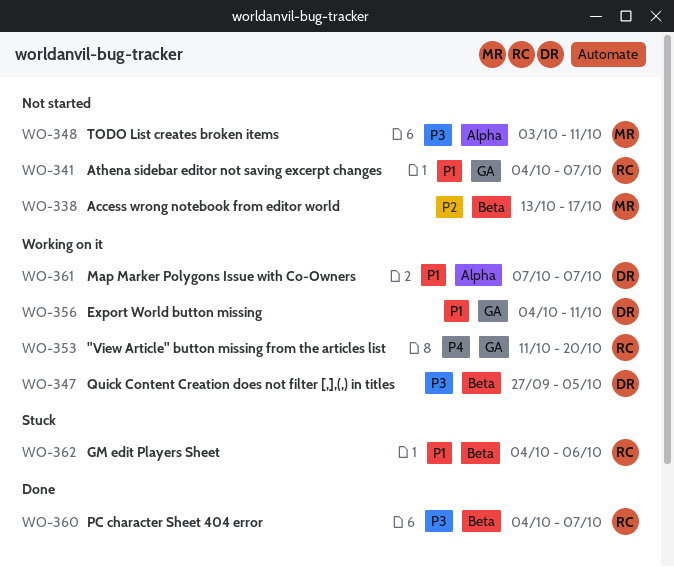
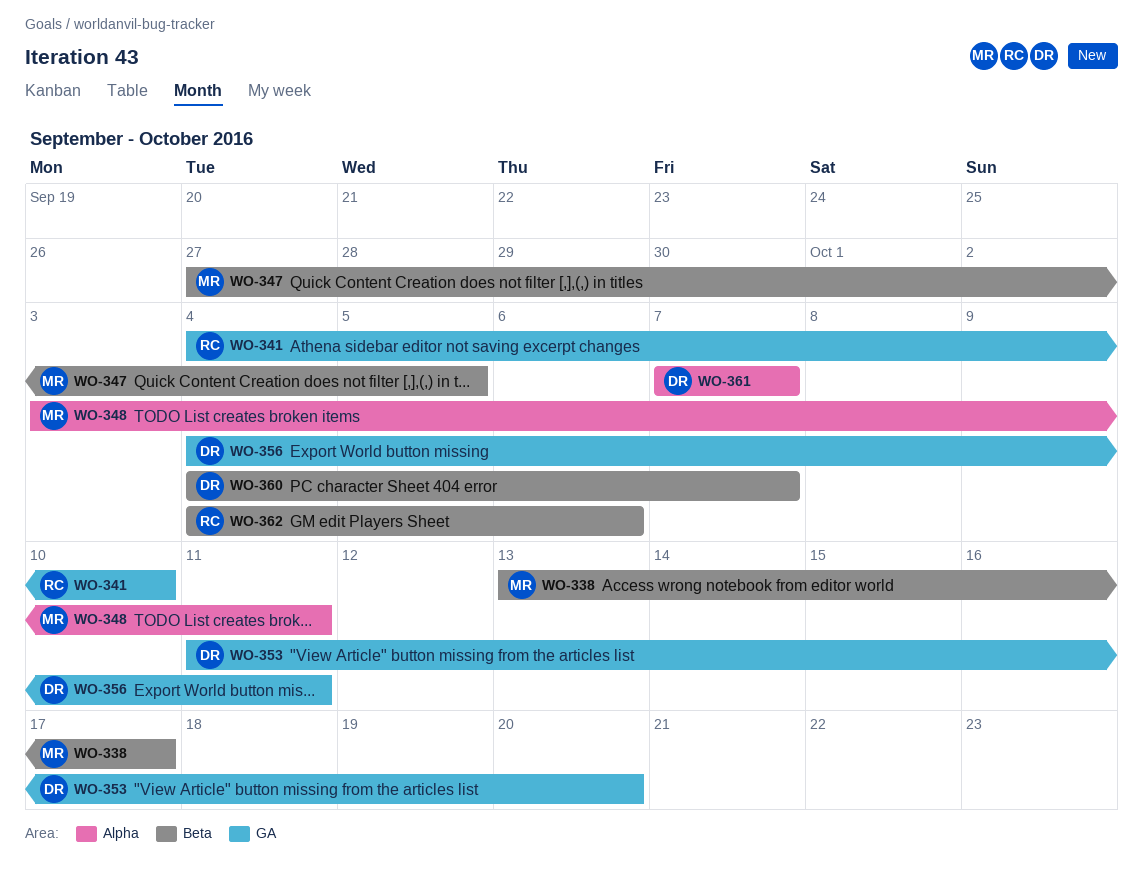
WO-341, due: Oct 7 -> Oct 10
WO-347, owner: DR -> MR
WO-353, owner: RC -> DR
WO-360, owner: RC -> DR

